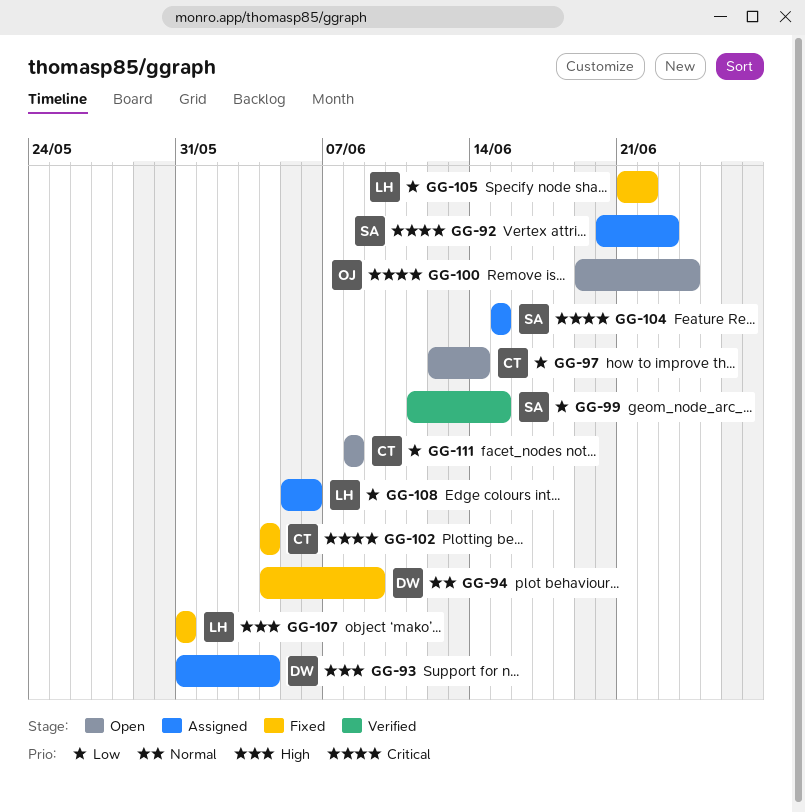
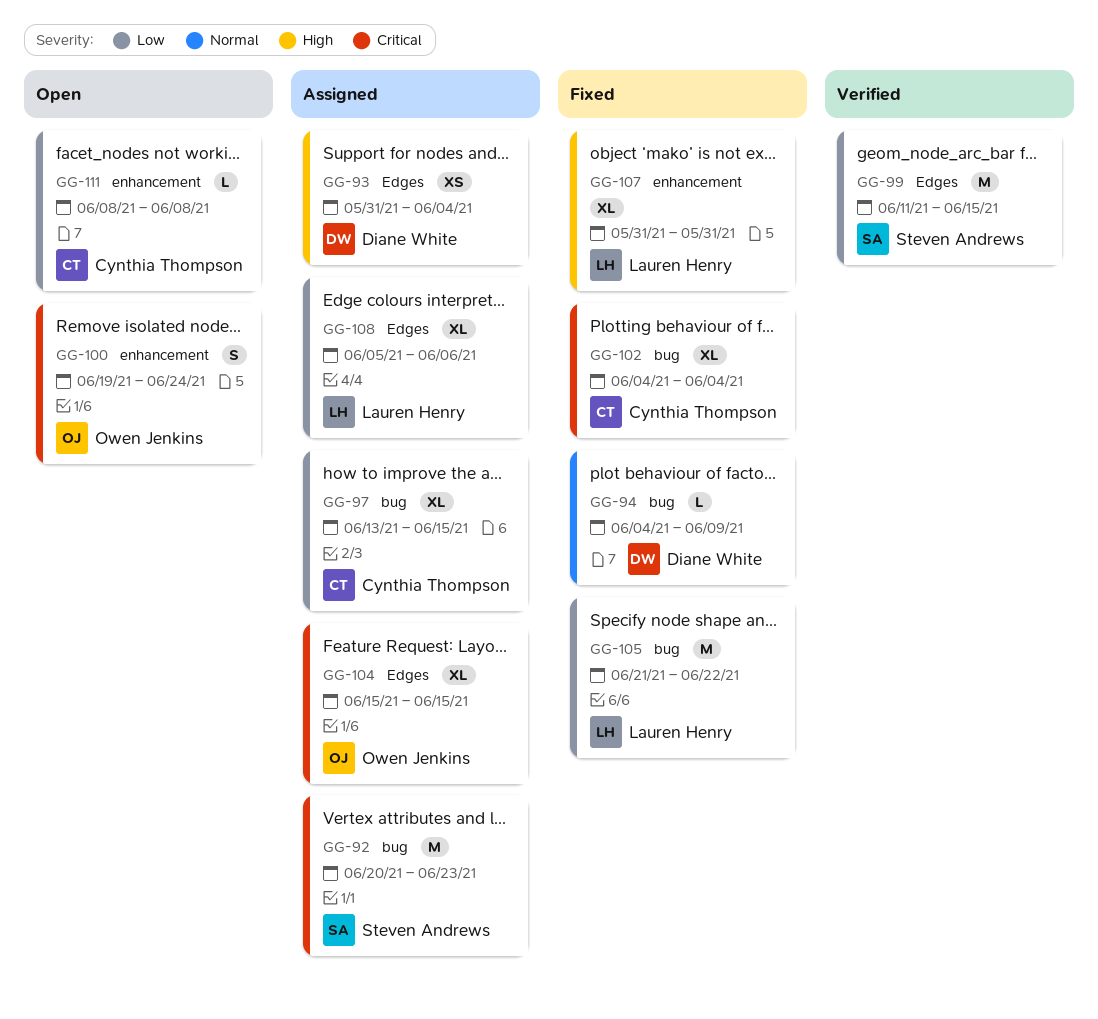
GG-97, status: Open -> Assigned
GG-97, start: Jun 12 -> Jun 13
GG-97, due: Jun 14 -> Jun 15
GG-104, owner: Steven Andrews -> Owen Jenkins

